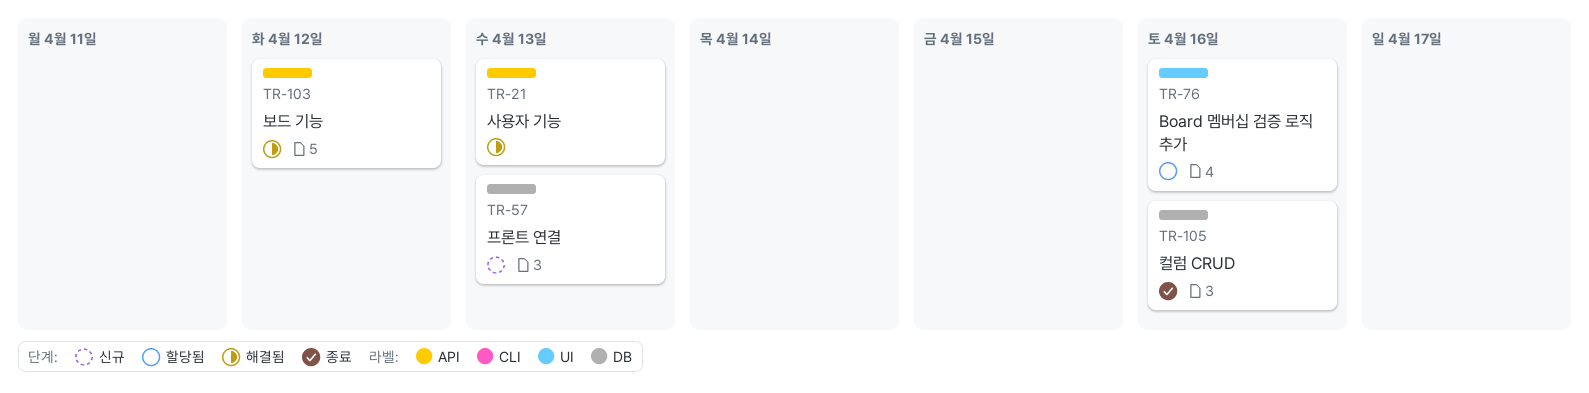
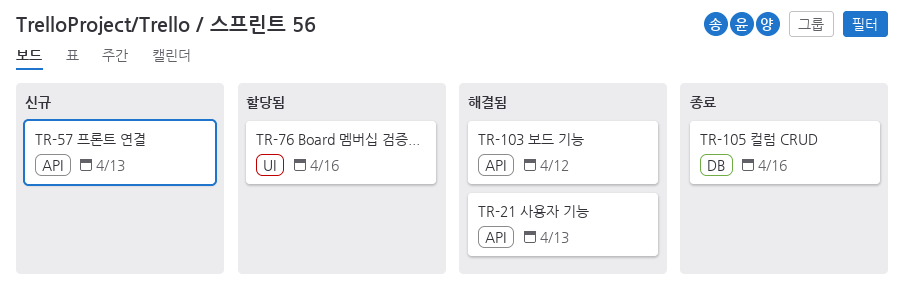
TR-57, label: DB -> API

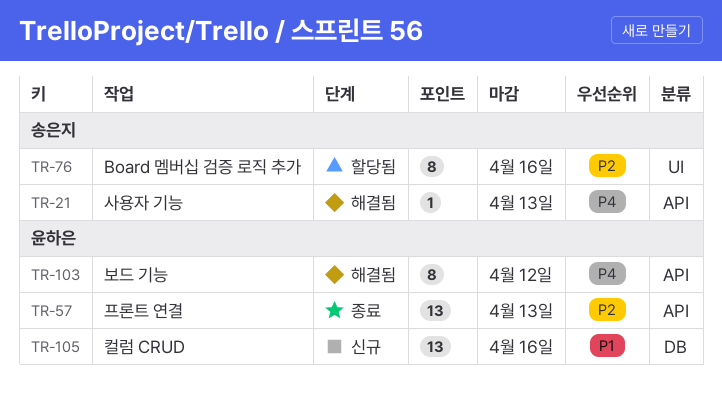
TR-57, status: 신규 -> 종료
TR-105, status: 종료 -> 신규

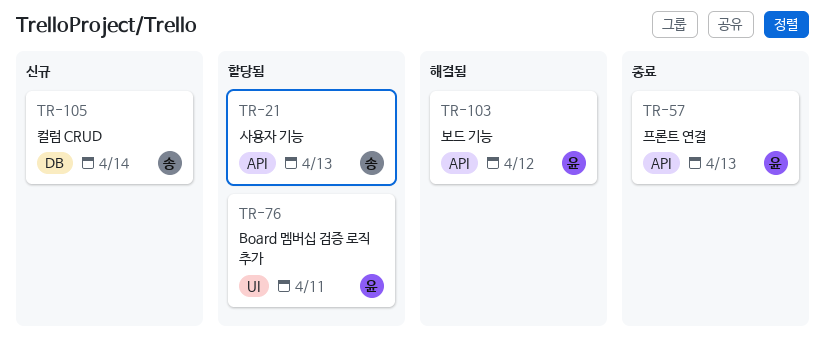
TR-21, status: 해결됨 -> 할당됨
TR-76, owner: 송은지 -> 윤하은
TR-76, due: Apr 16 -> Apr 11
TR-105, owner: 윤하은 -> 송은지
TR-105, due: Apr 16 -> Apr 14

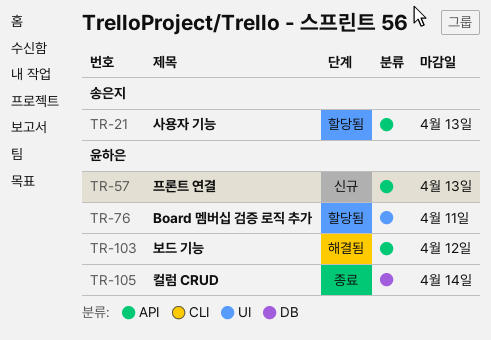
TR-57, status: 종료 -> 신규
TR-105, status: 신규 -> 종료
TR-105, owner: 송은지 -> 윤하은

